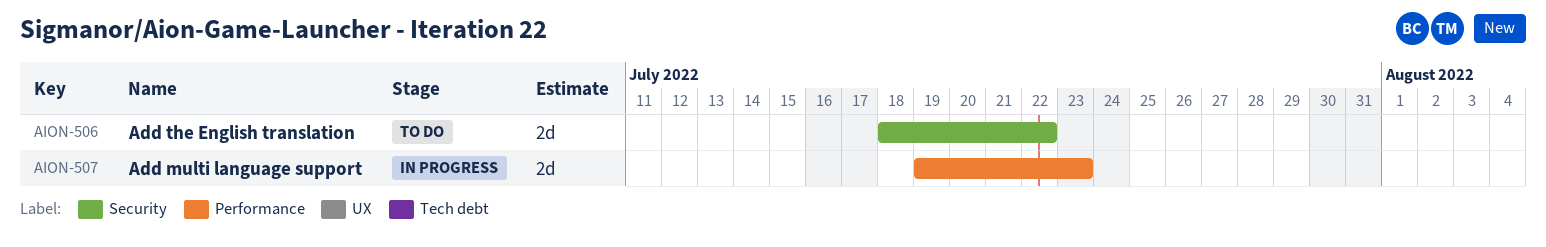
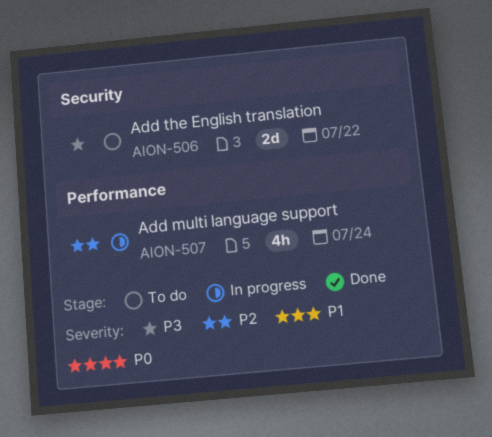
AION-507, estimate: 2d -> 4h
AION-507, due: Jul 23 -> Jul 24

